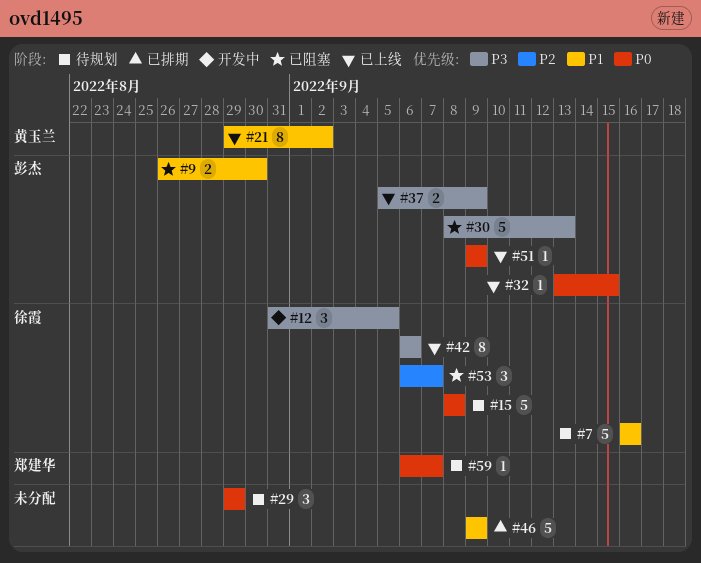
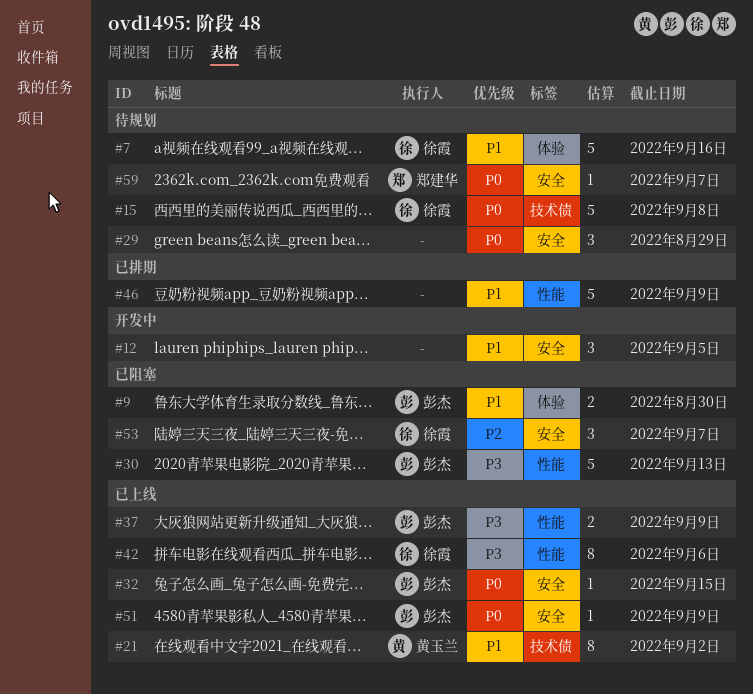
#12, owner: 徐霞 -> none
#12, priority: P3 -> P1

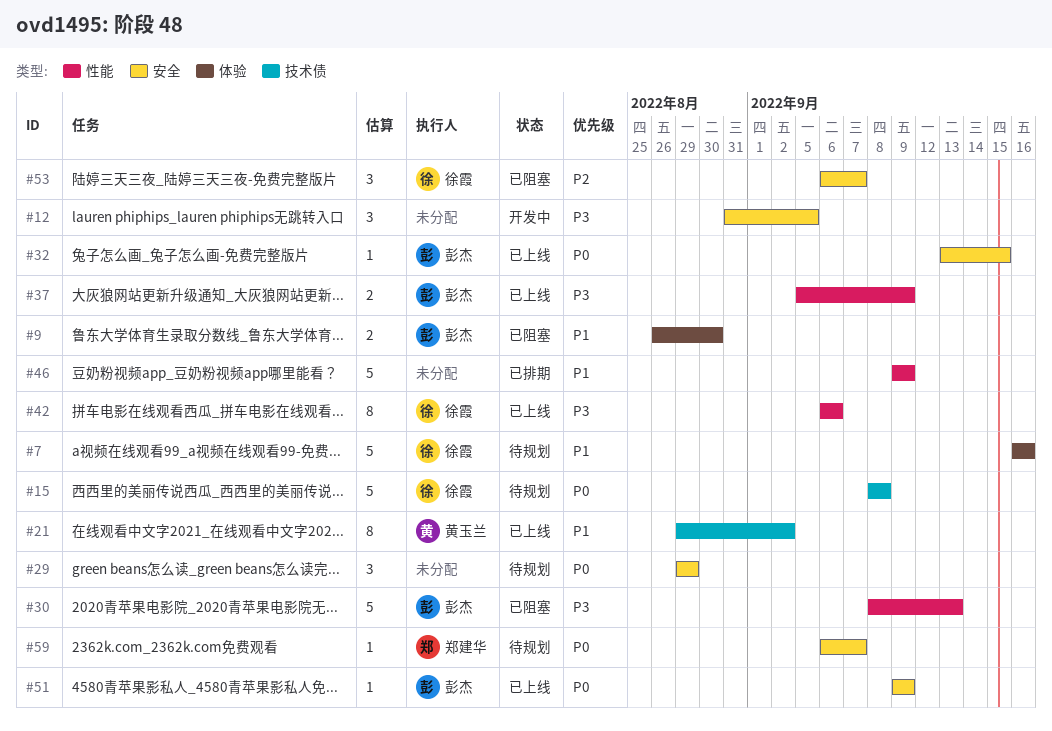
#12, priority: P1 -> P3

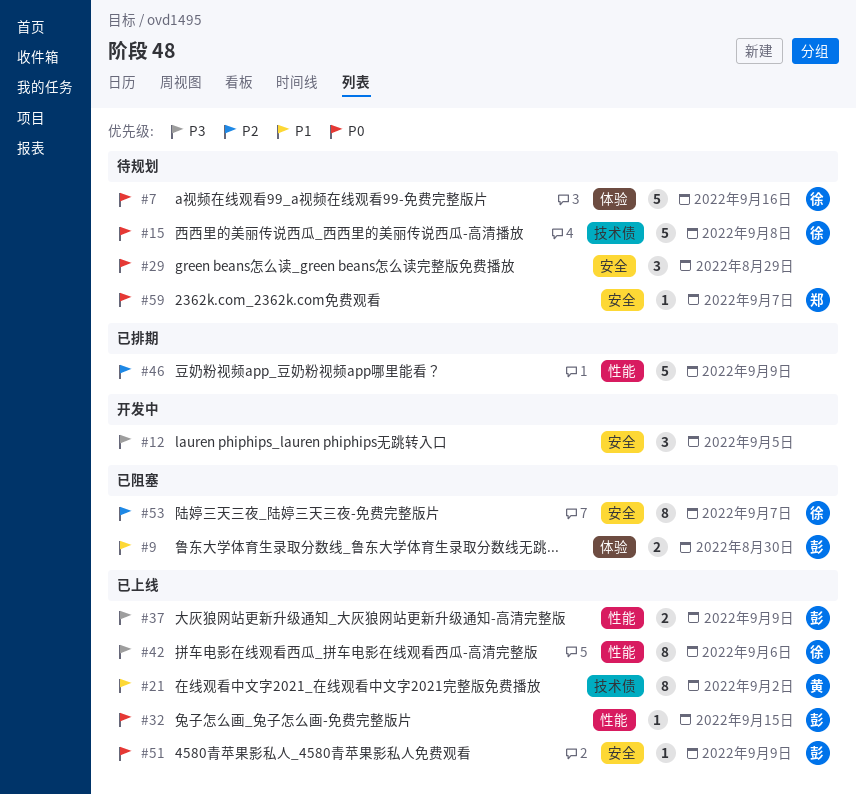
#7, priority: P1 -> P0
#30: present -> none
#32, label: 安全 -> 性能
#46, priority: P1 -> P2
#53, estimate: 3 -> 8

